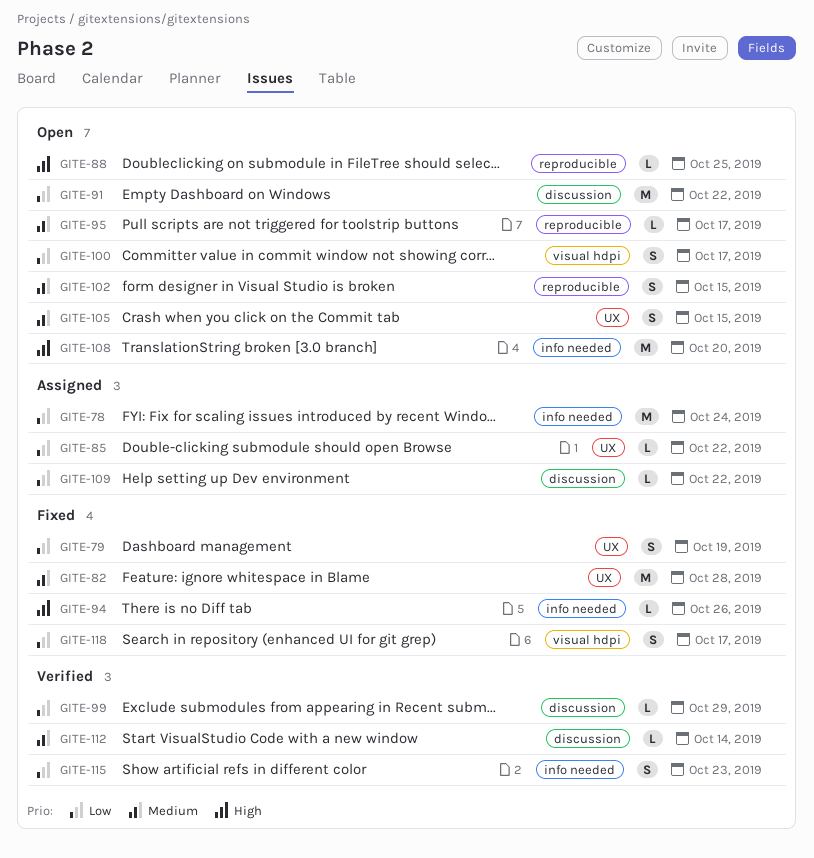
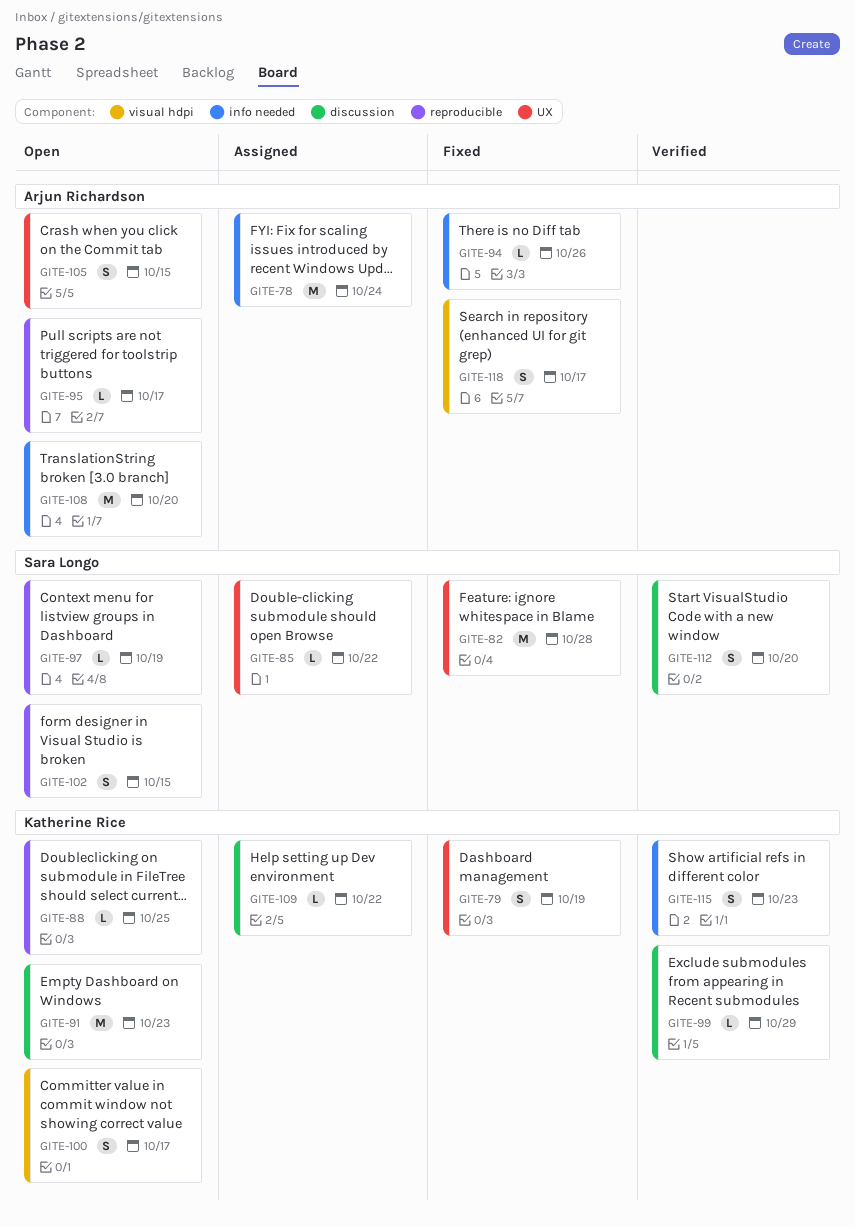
GITE-91, due: Oct 22 -> Oct 23
GITE-97: none -> present
GITE-112, estimate: L -> S
GITE-112, due: Oct 14 -> Oct 20

